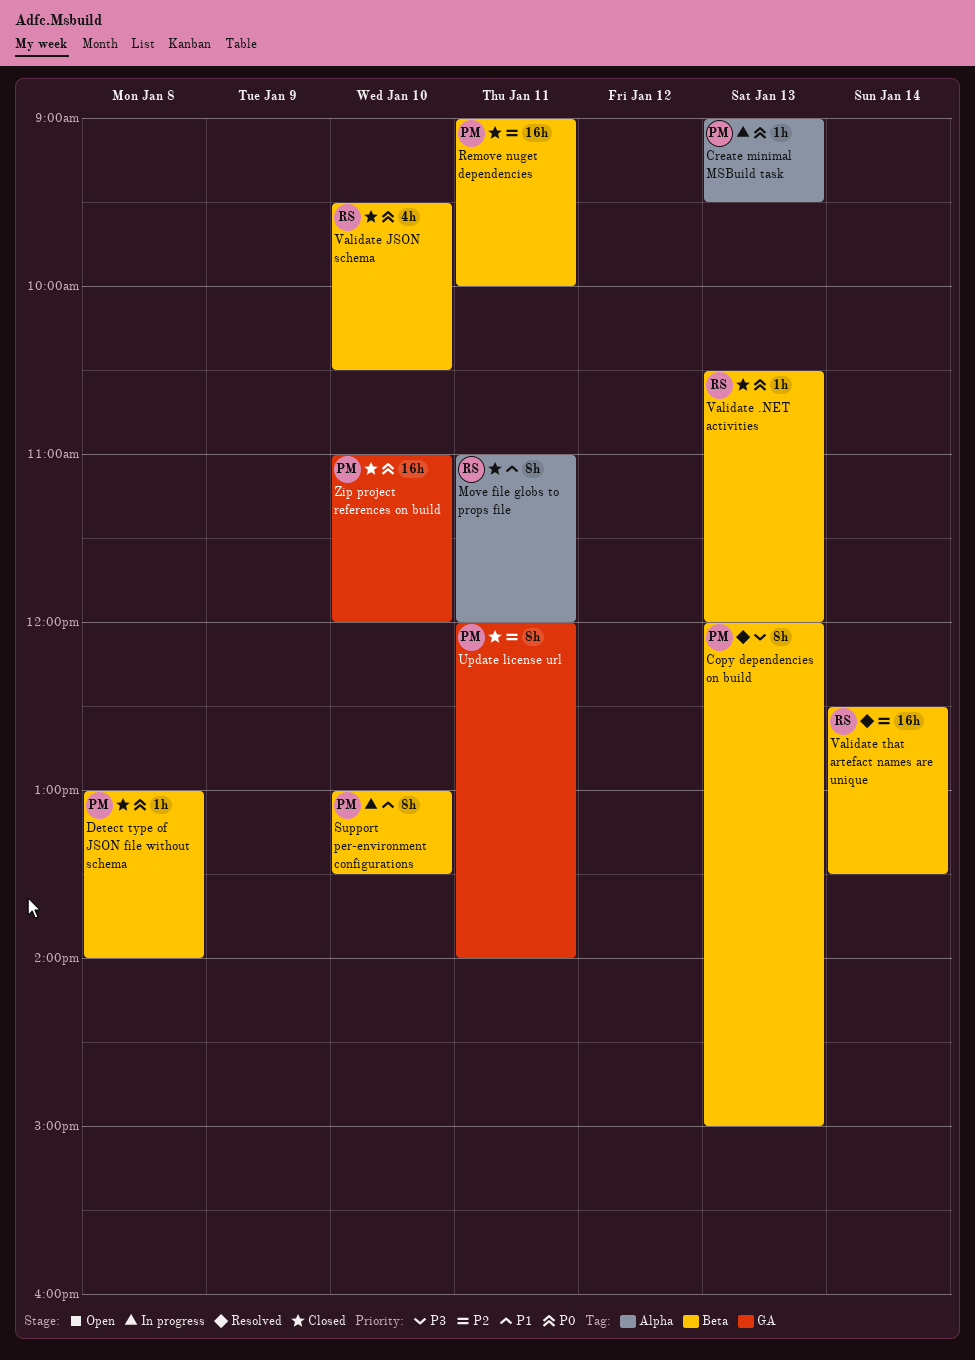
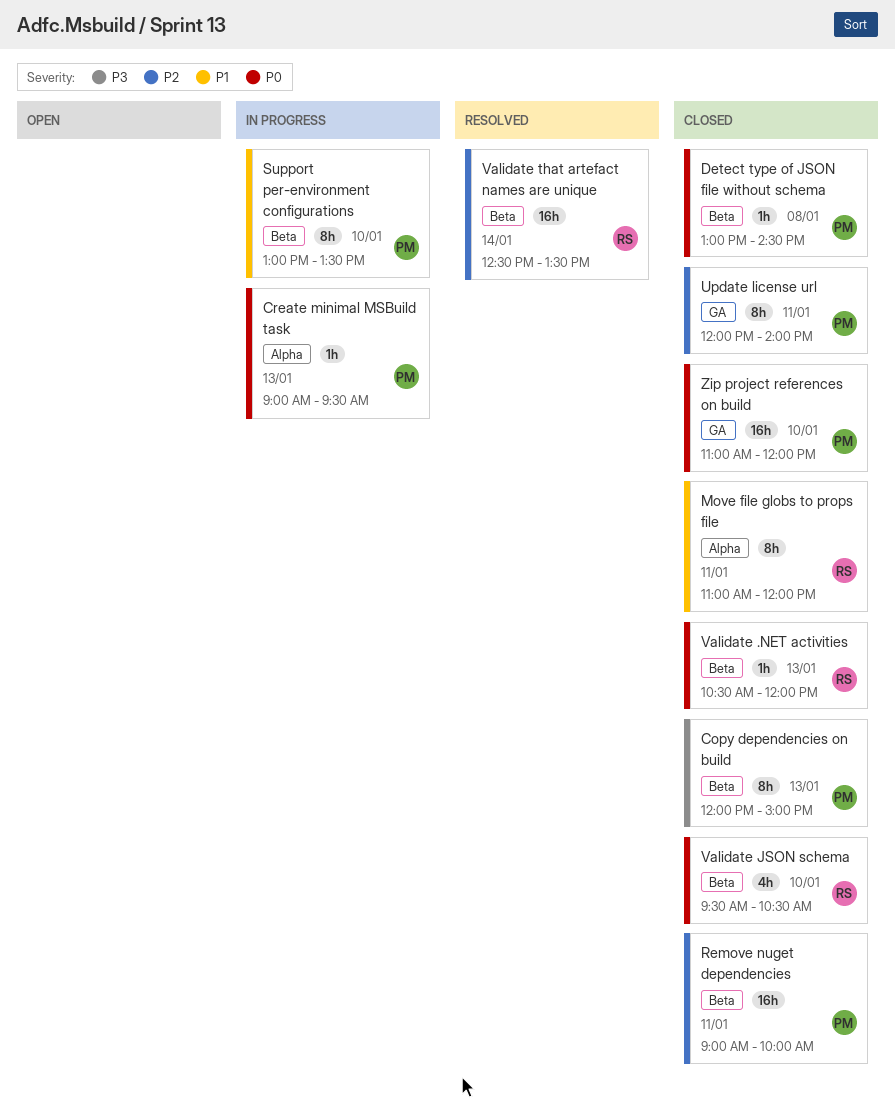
Copy dependencies on build, status: Resolved -> Closed
Detect type of JSON file without schema, ends: 14:00 -> 14:30

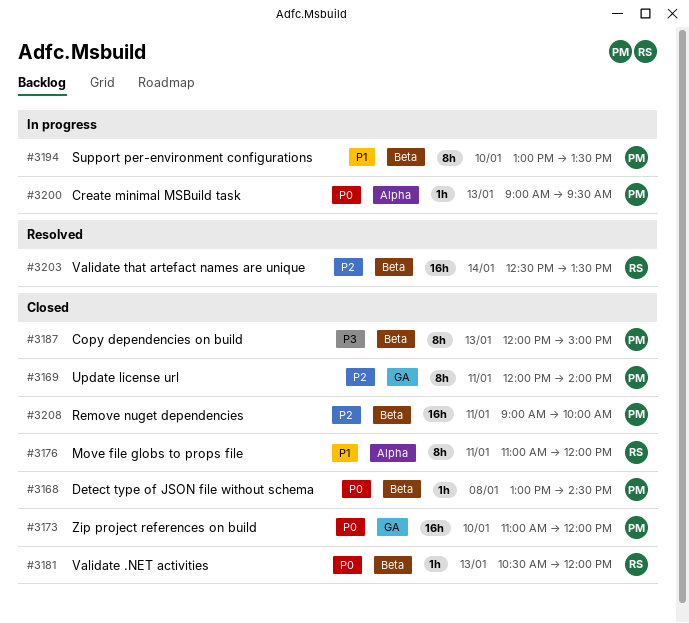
Validate JSON schema: present -> none

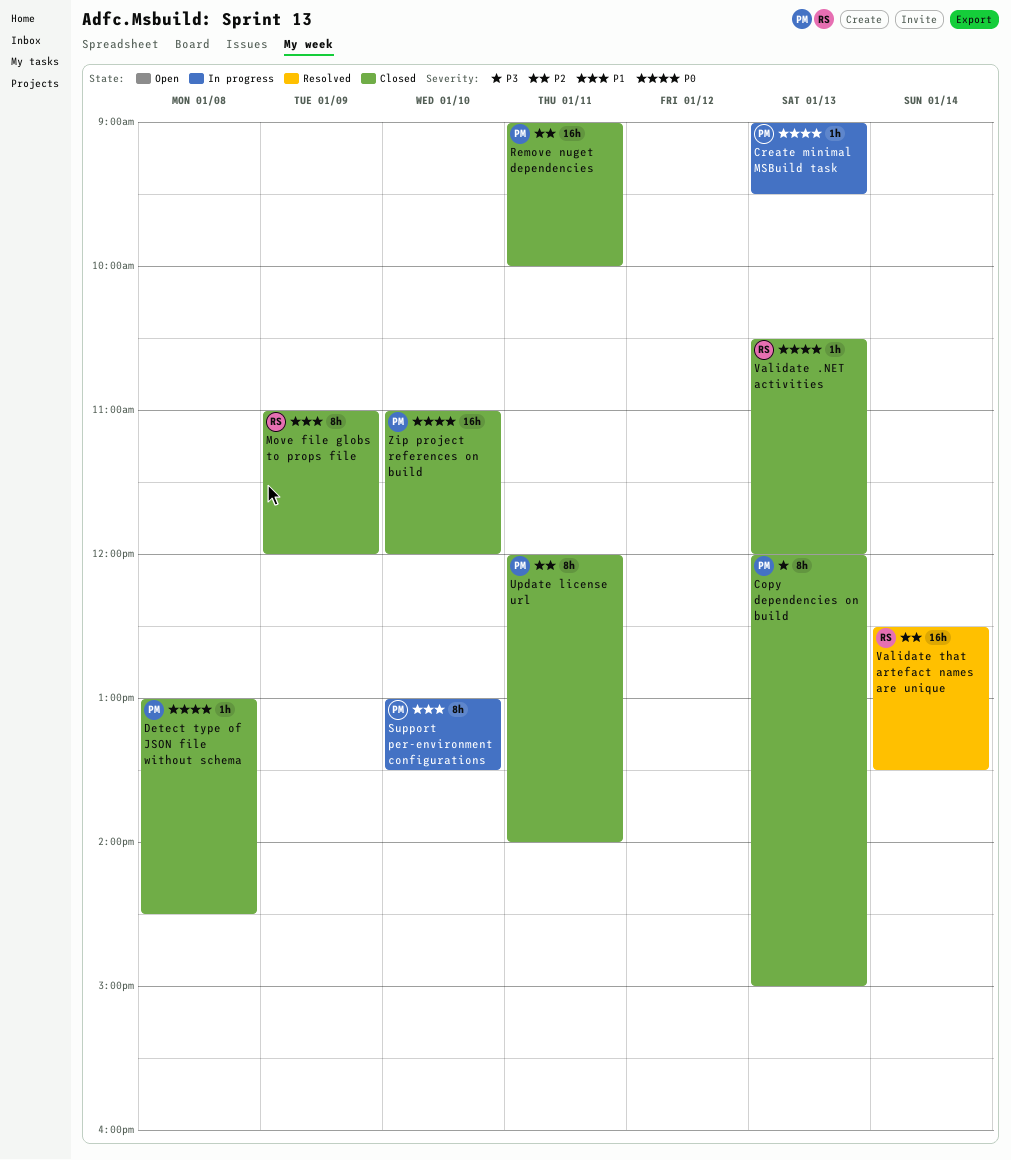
Move file globs to props file, day: Jan 11 -> Jan 9

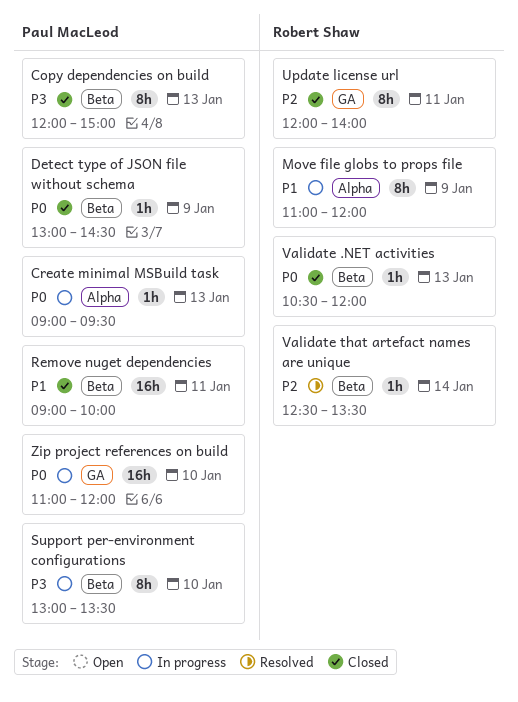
Detect type of JSON file without schema, day: Jan 8 -> Jan 9
Move file globs to props file, status: Closed -> In progress
Remove nuget dependencies, priority: P2 -> P1
Support per-environment configurations, priority: P1 -> P3
Update license url, owner: Paul MacLeod -> Robert Shaw
Validate that artefact names are unique, estimate: 16h -> 1h
Zip project references on build, status: Closed -> In progress

